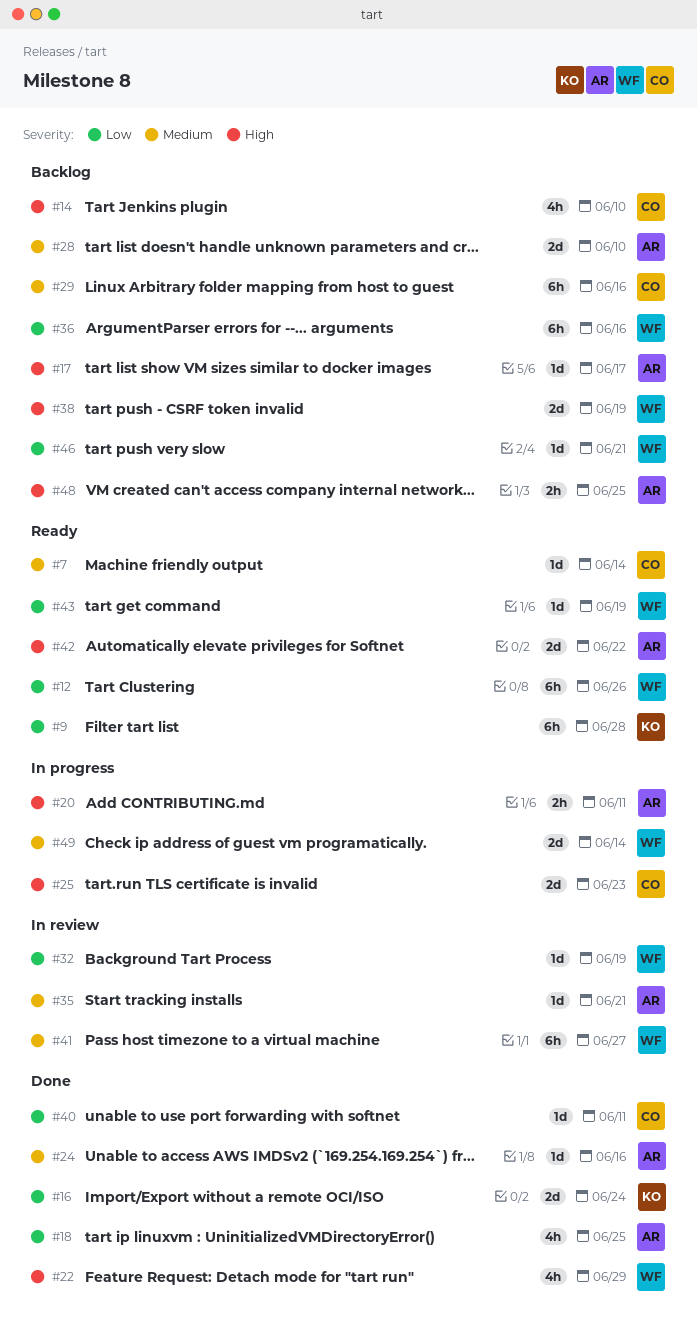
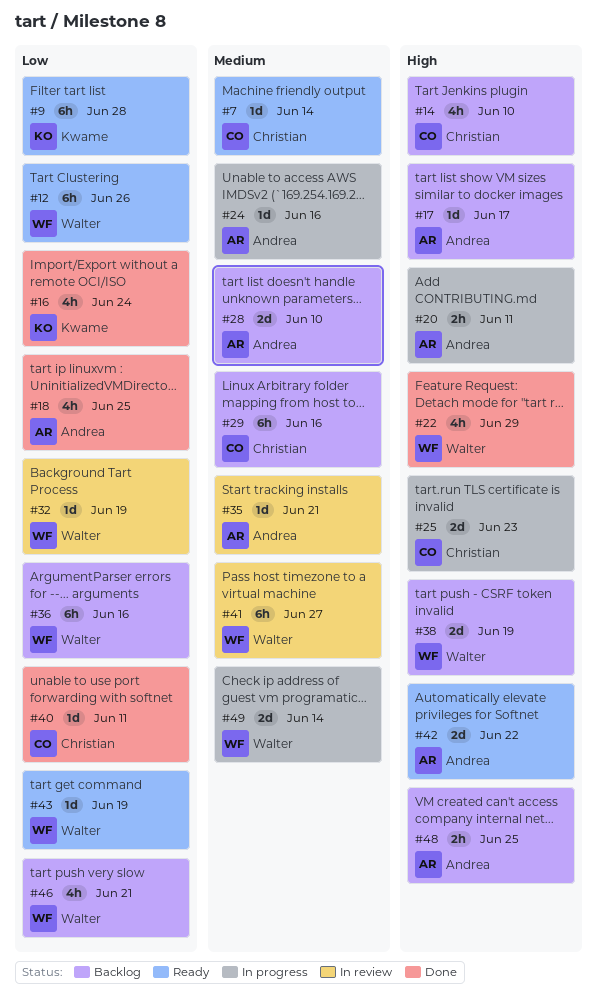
#16, estimate: 2d -> 4h
#24, status: Done -> In progress
#46, estimate: 1d -> 4h

